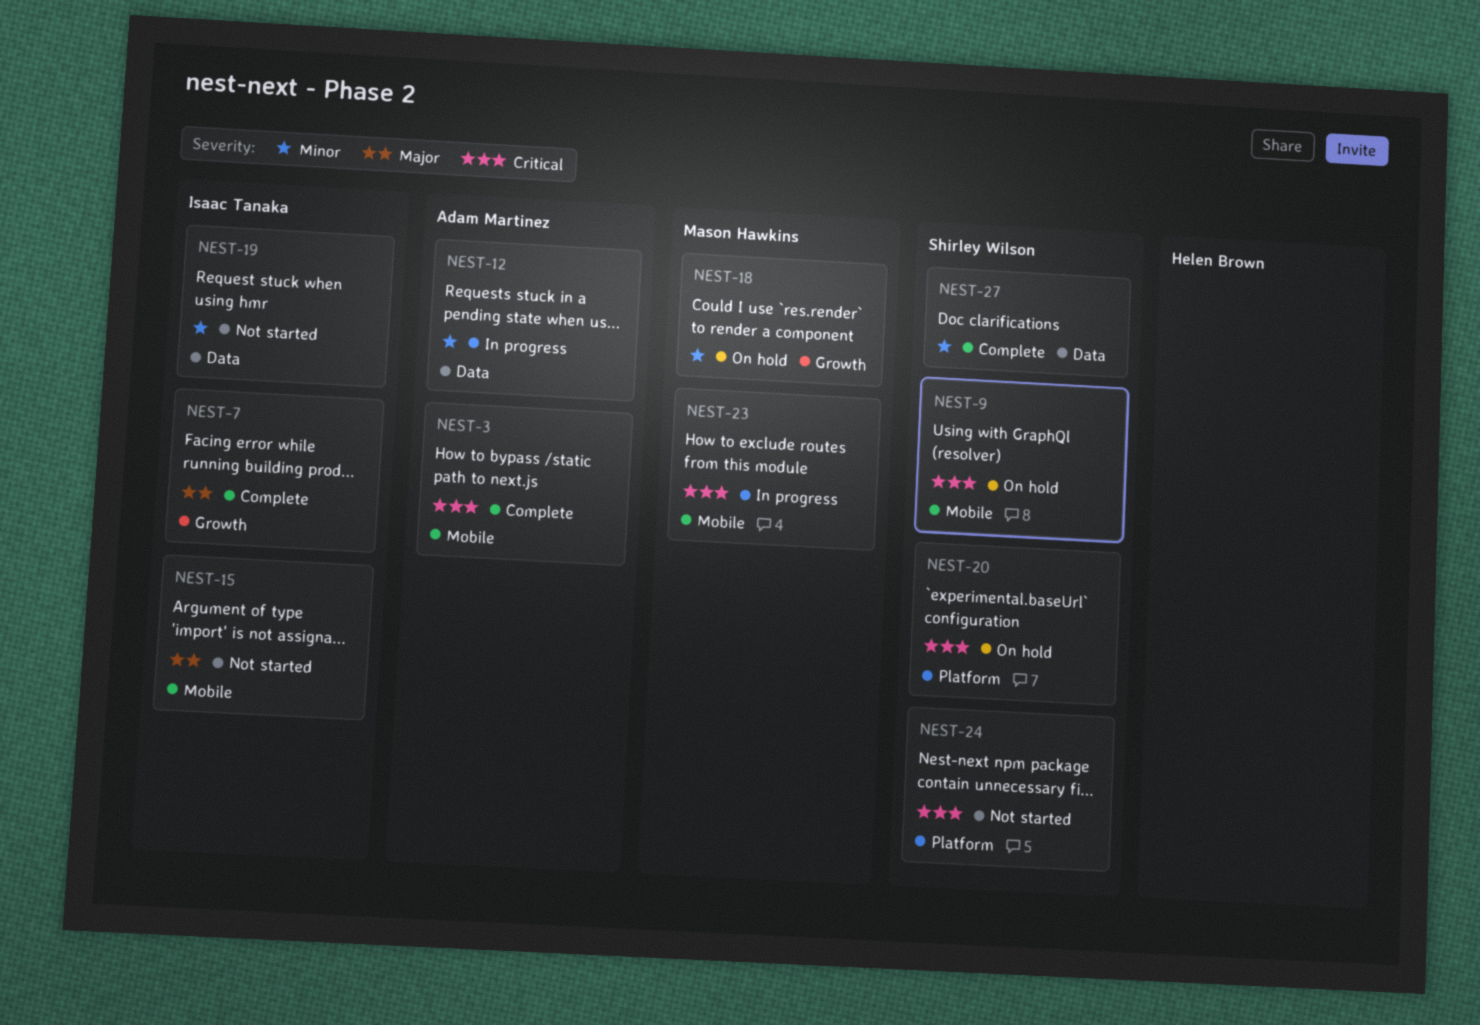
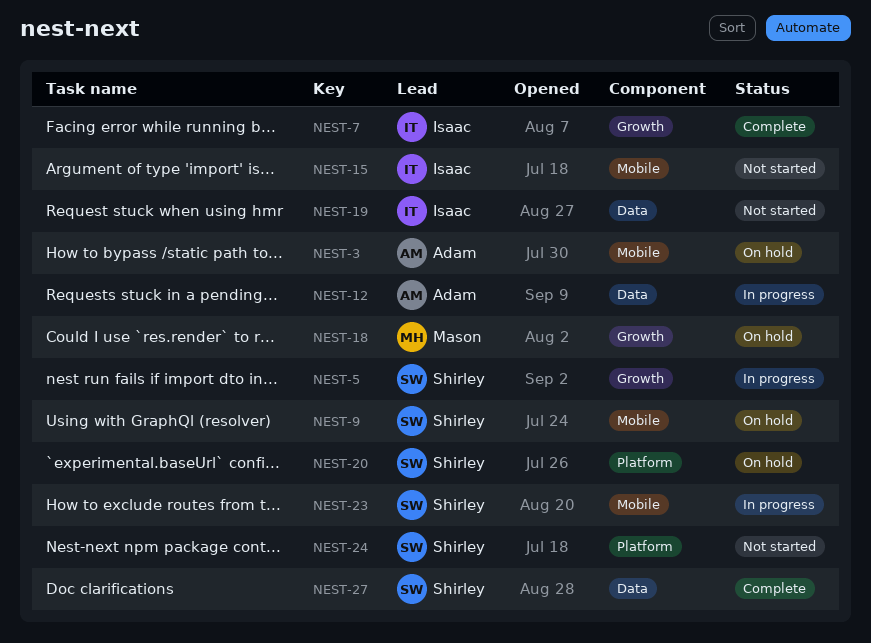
NEST-3, status: Complete -> On hold
NEST-5: none -> present
NEST-23, owner: Mason Hawkins -> Shirley Wilson

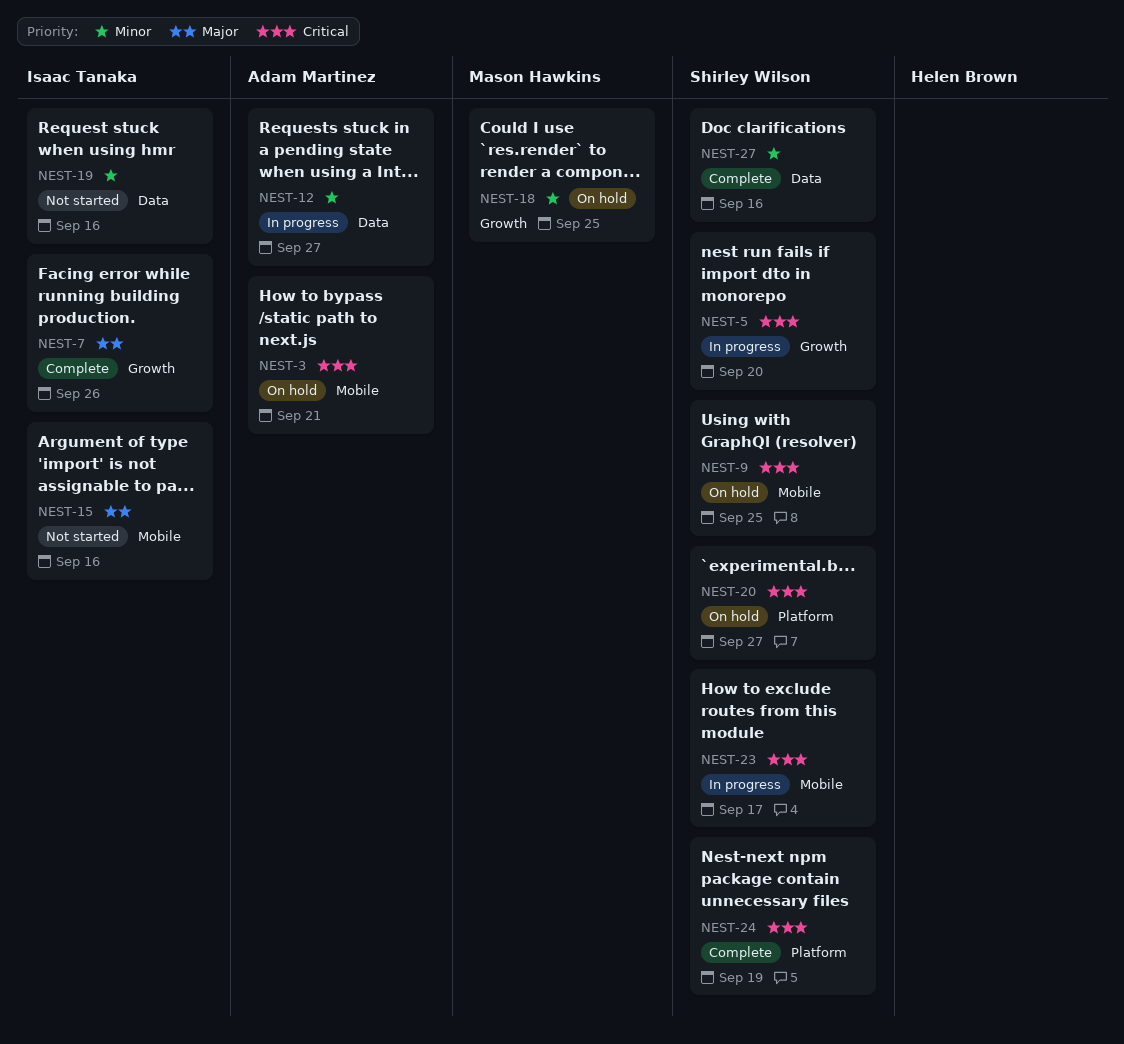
NEST-24, status: Not started -> Complete

